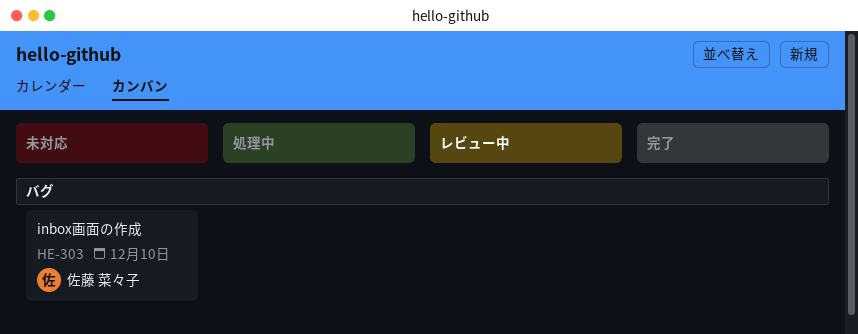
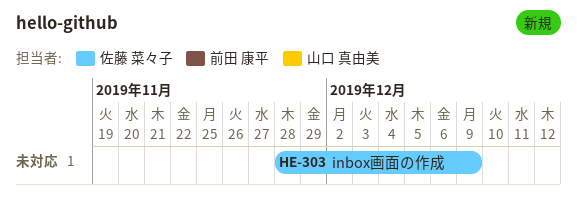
HE-303, due: Dec 10 -> Dec 9

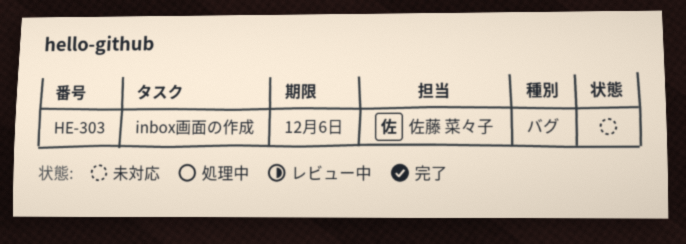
HE-303, due: Dec 9 -> Dec 6

